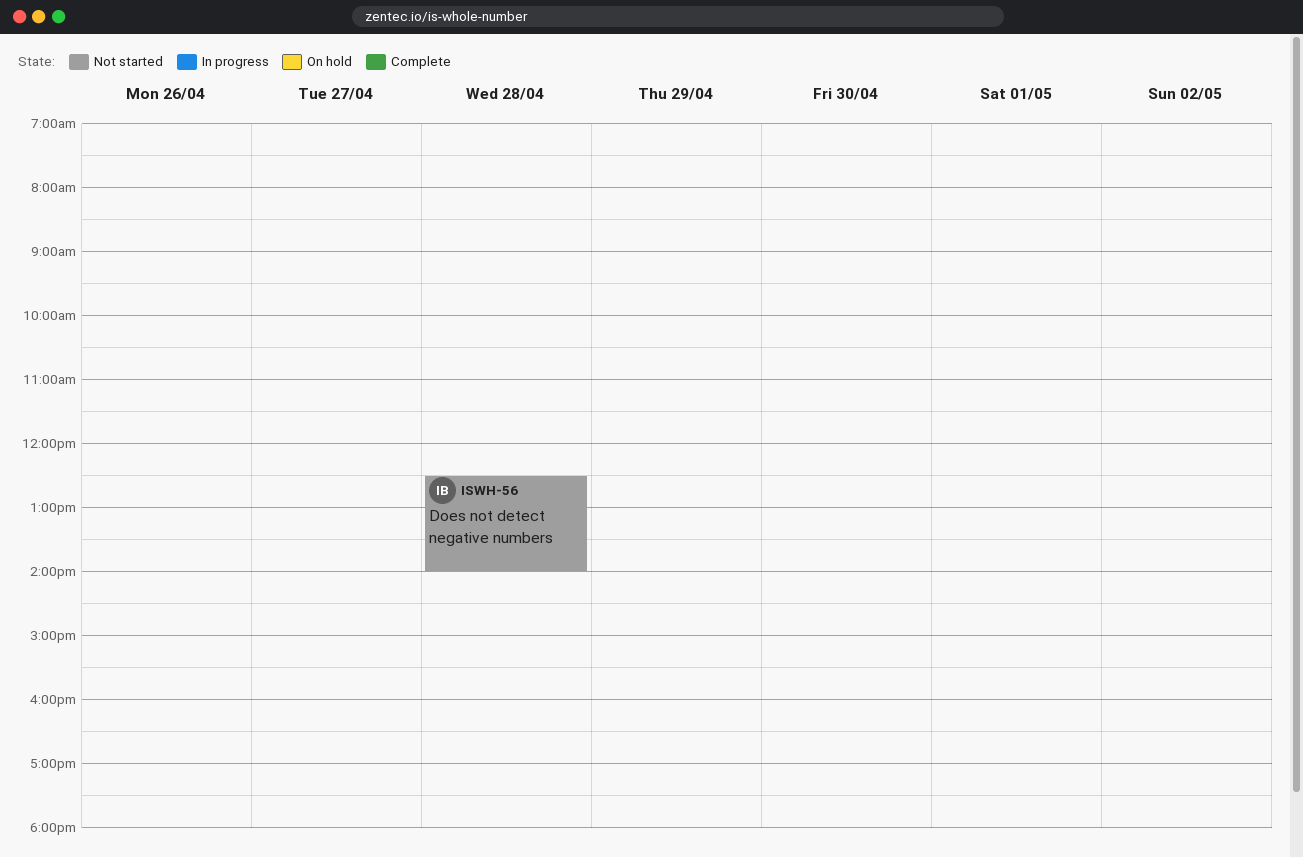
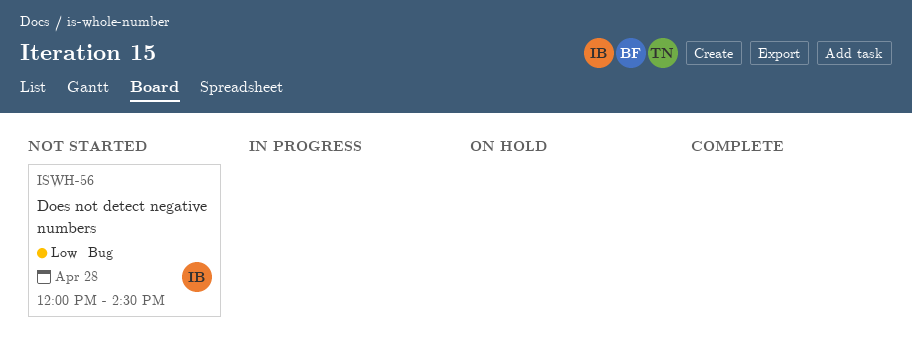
ISWH-56, begins: 12:30 -> 12:00
ISWH-56, ends: 14:00 -> 14:30

